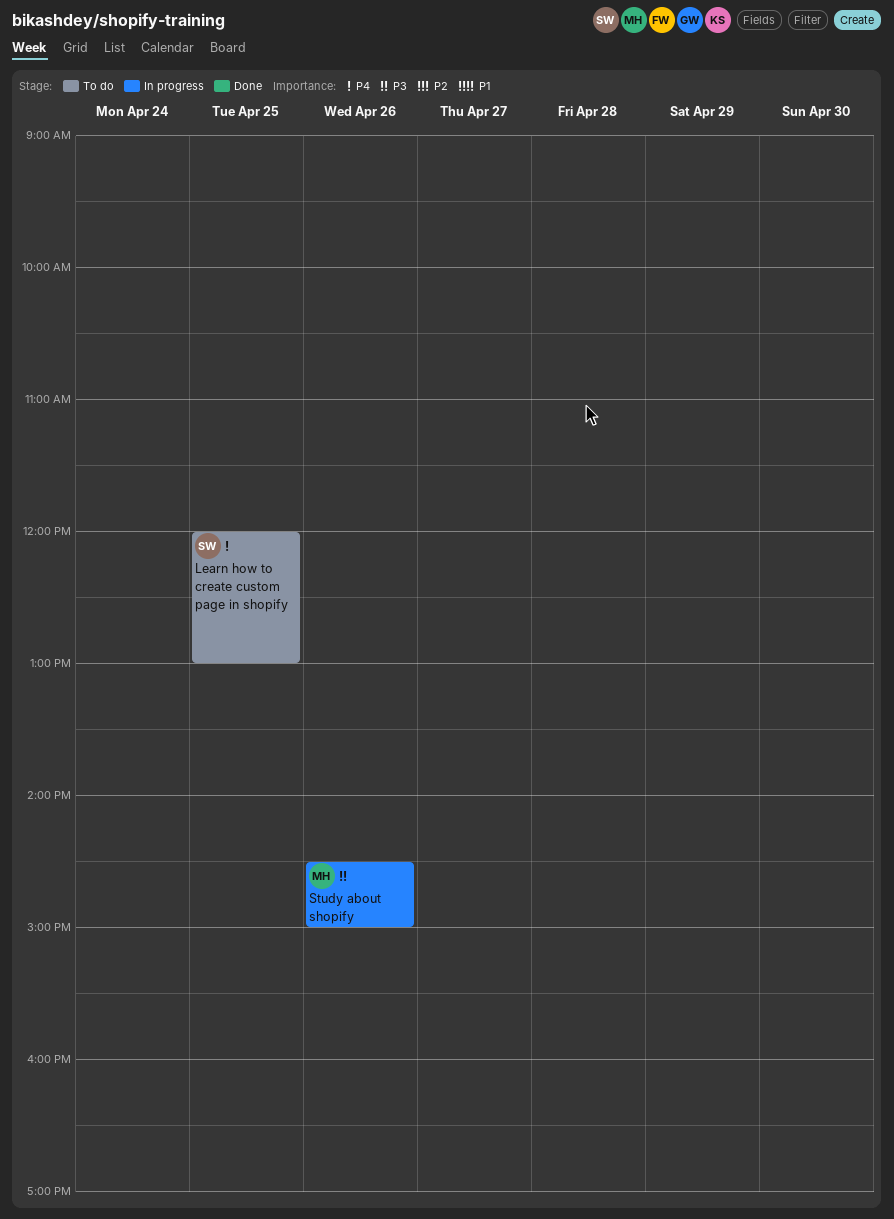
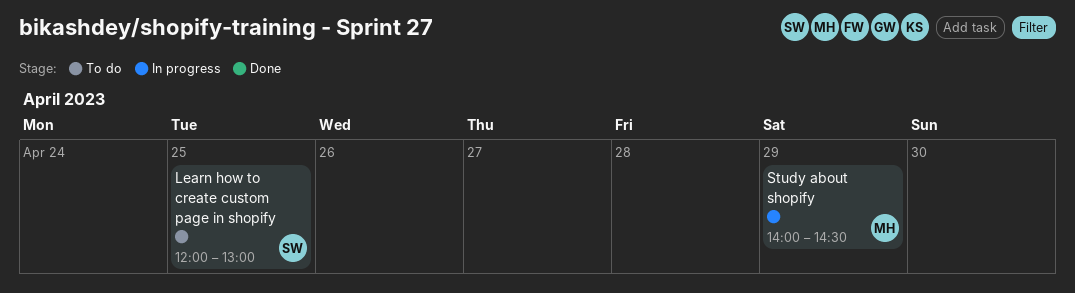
Study about shopify, day: Apr 26 -> Apr 29
Study about shopify, begins: 14:30 -> 14:00
Study about shopify, ends: 15:00 -> 14:30

